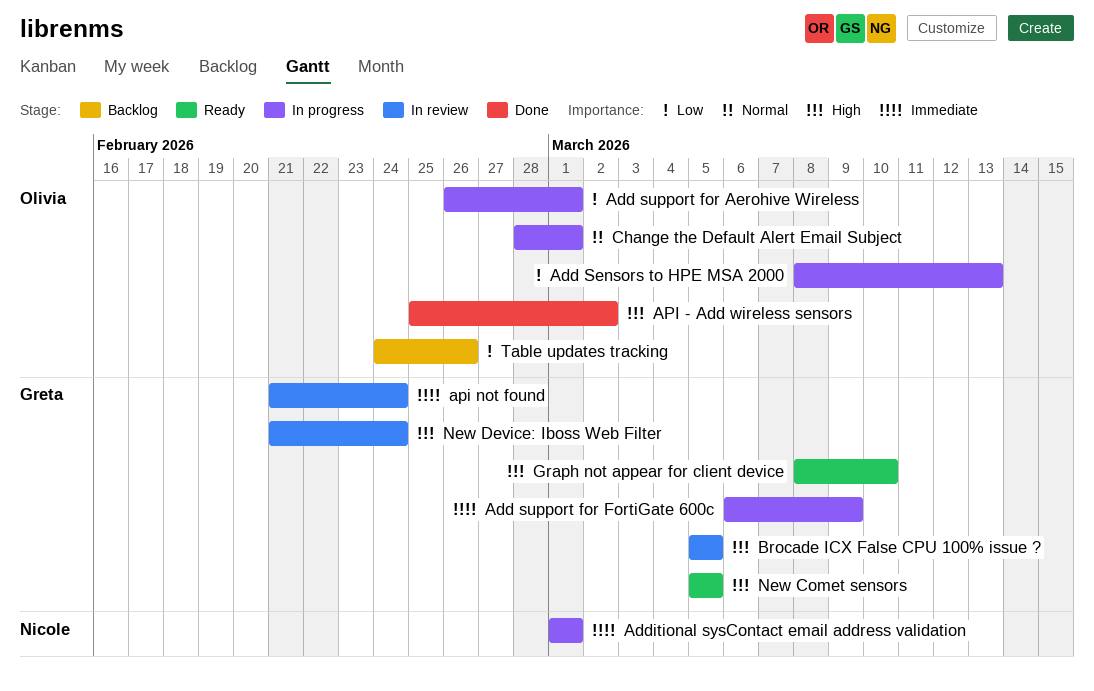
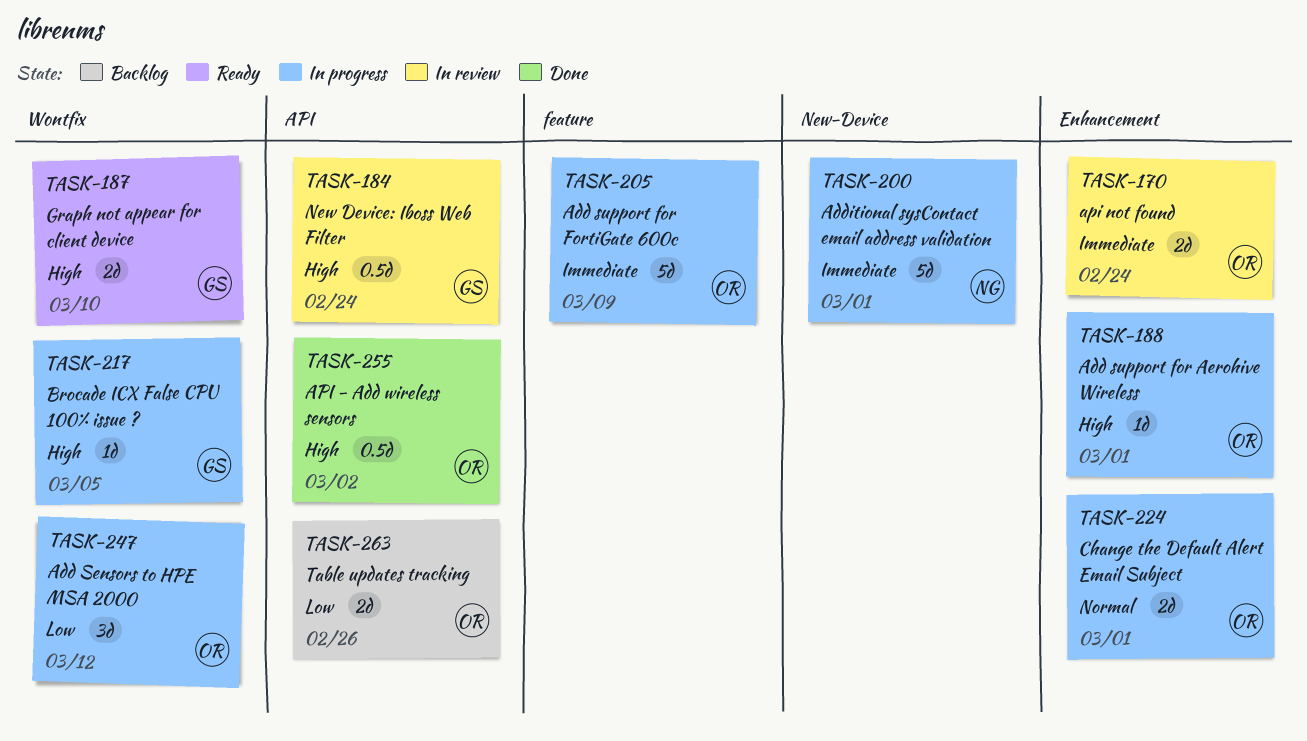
Add Sensors to HPE MSA 2000, due: Mar 13 -> Mar 12
Add support for Aerohive Wireless, priority: Low -> High
Add support for FortiGate 600c, owner: Greta -> Olivia
api not found, owner: Greta -> Olivia
Brocade ICX False CPU 100% issue ?, status: In review -> In progress
New Comet sensors: present -> none

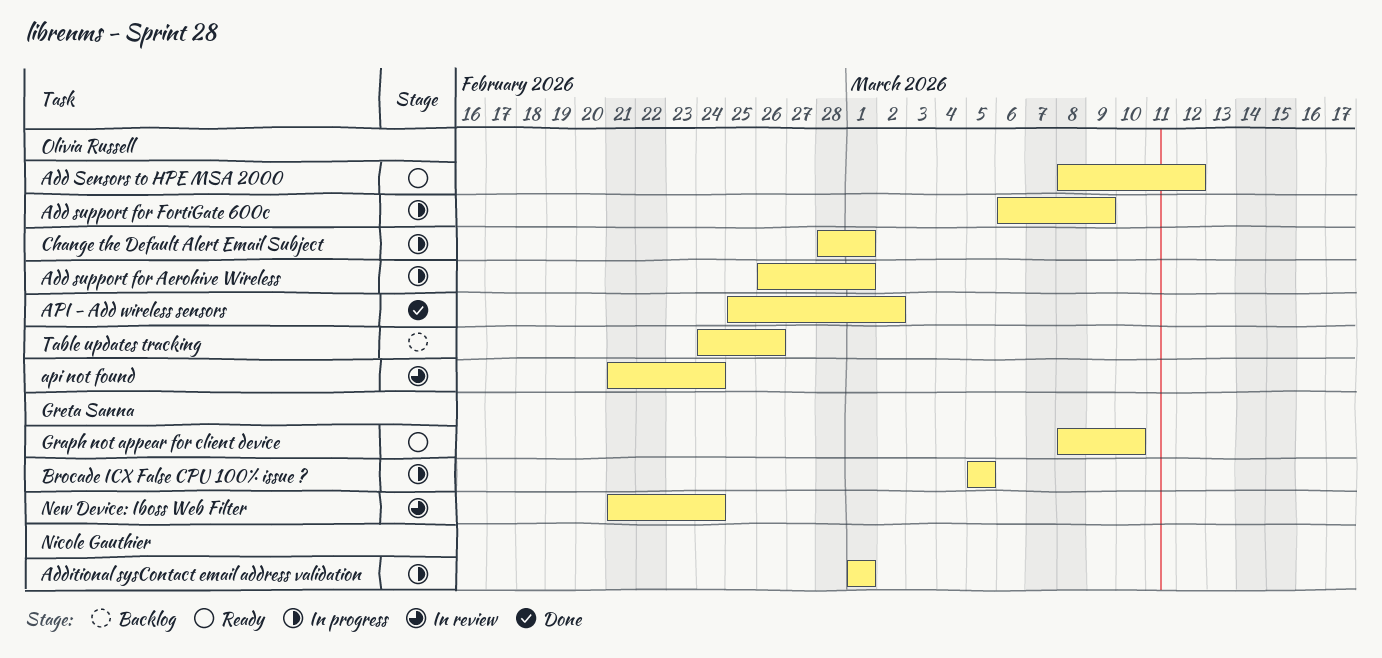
Add Sensors to HPE MSA 2000, status: In progress -> Ready

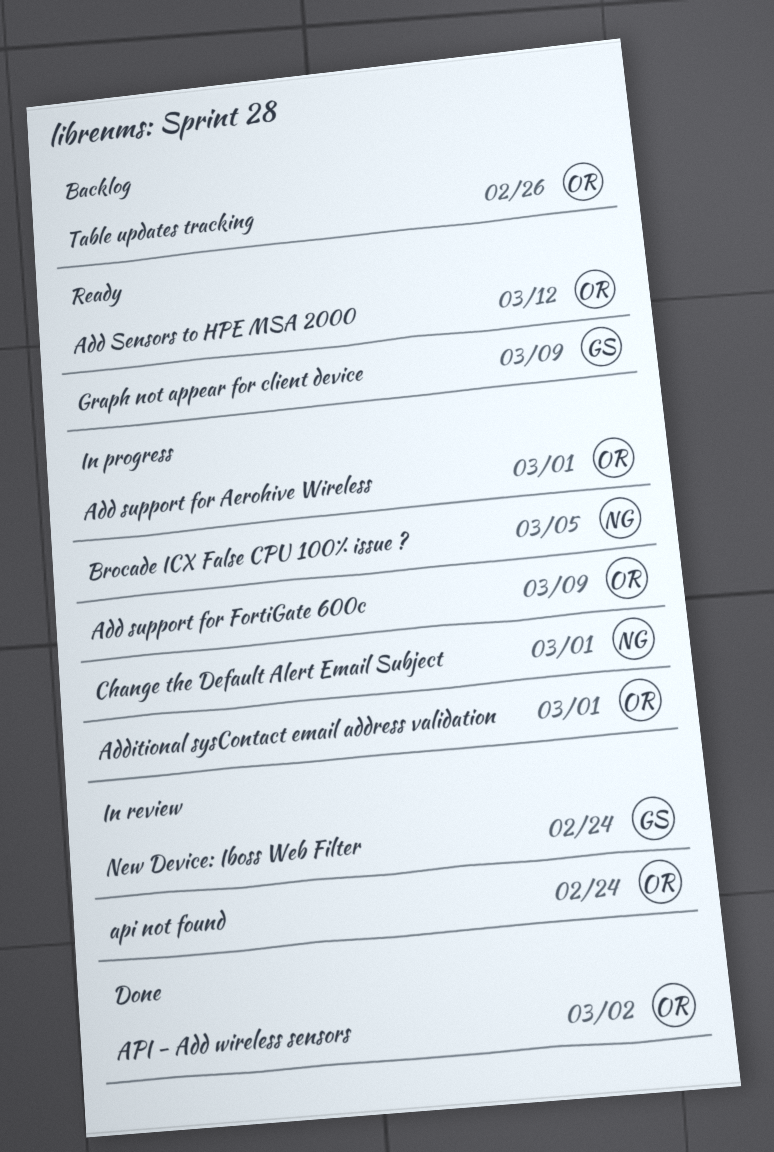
Additional sysContact email address validation, owner: Nicole Gauthier -> Olivia Russell
Brocade ICX False CPU 100% issue ?, owner: Greta Sanna -> Nicole Gauthier
Change the Default Alert Email Subject, owner: Olivia Russell -> Nicole Gauthier
Graph not appear for client device, due: Mar 10 -> Mar 9

